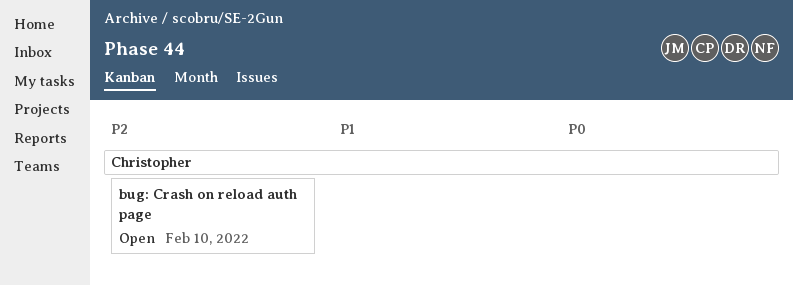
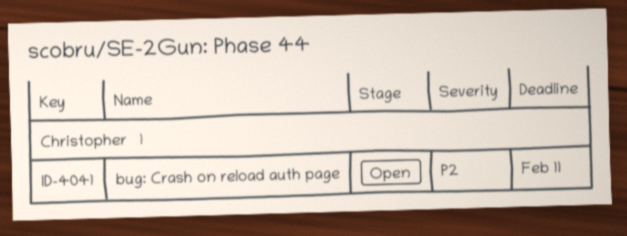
bug: Crash on reload auth page, due: Feb 10 -> Feb 11

